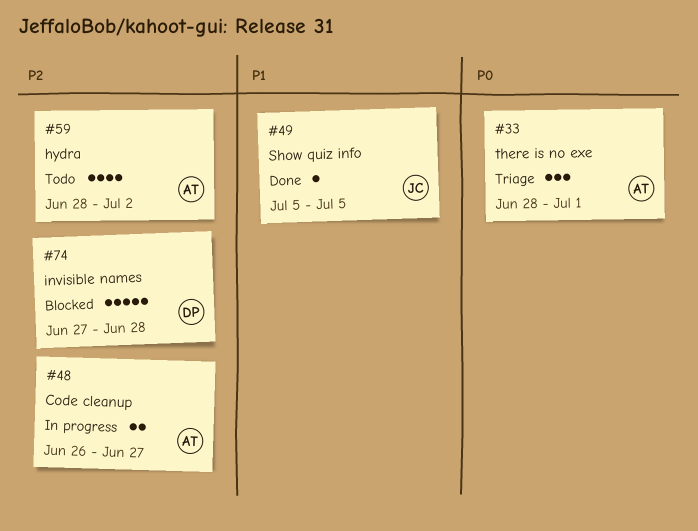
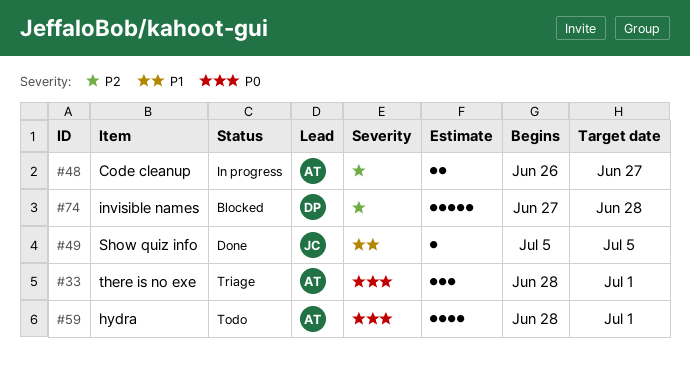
#59, priority: P2 -> P0
#59, due: Jul 2 -> Jul 1

